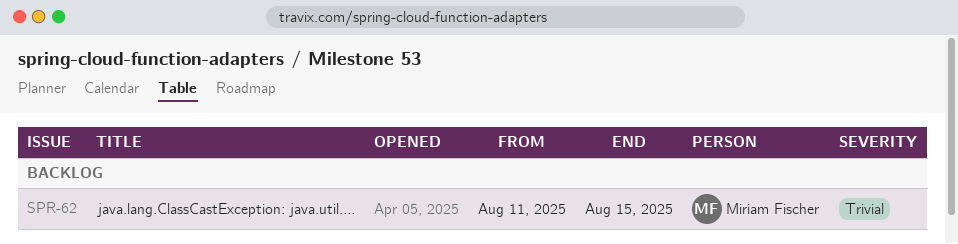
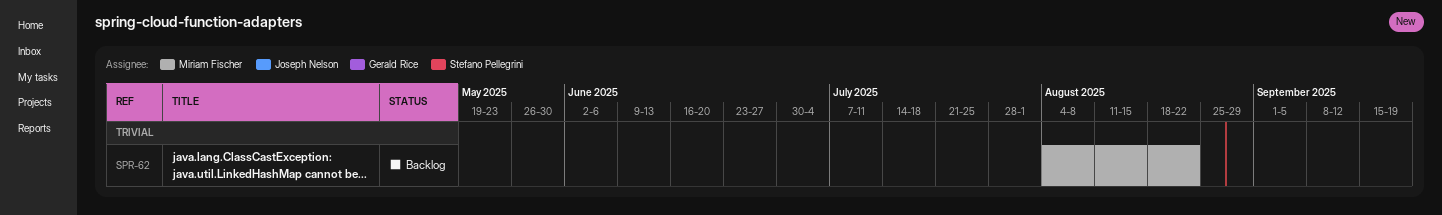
SPR-62, start: Aug 11 -> Aug 4
SPR-62, due: Aug 15 -> Aug 22

